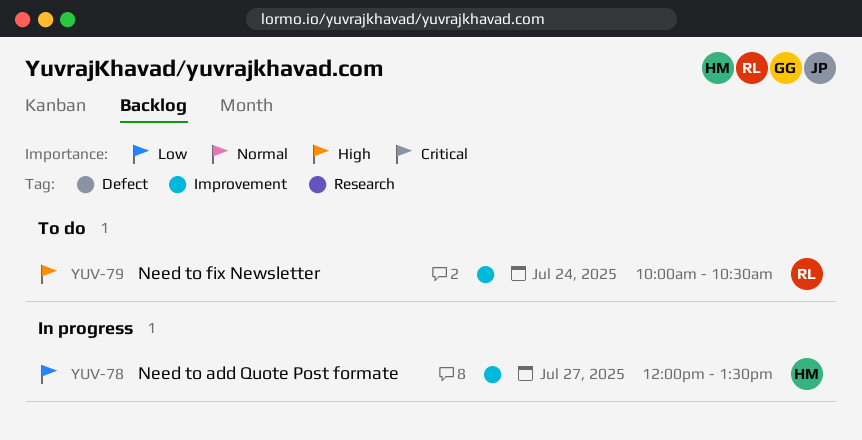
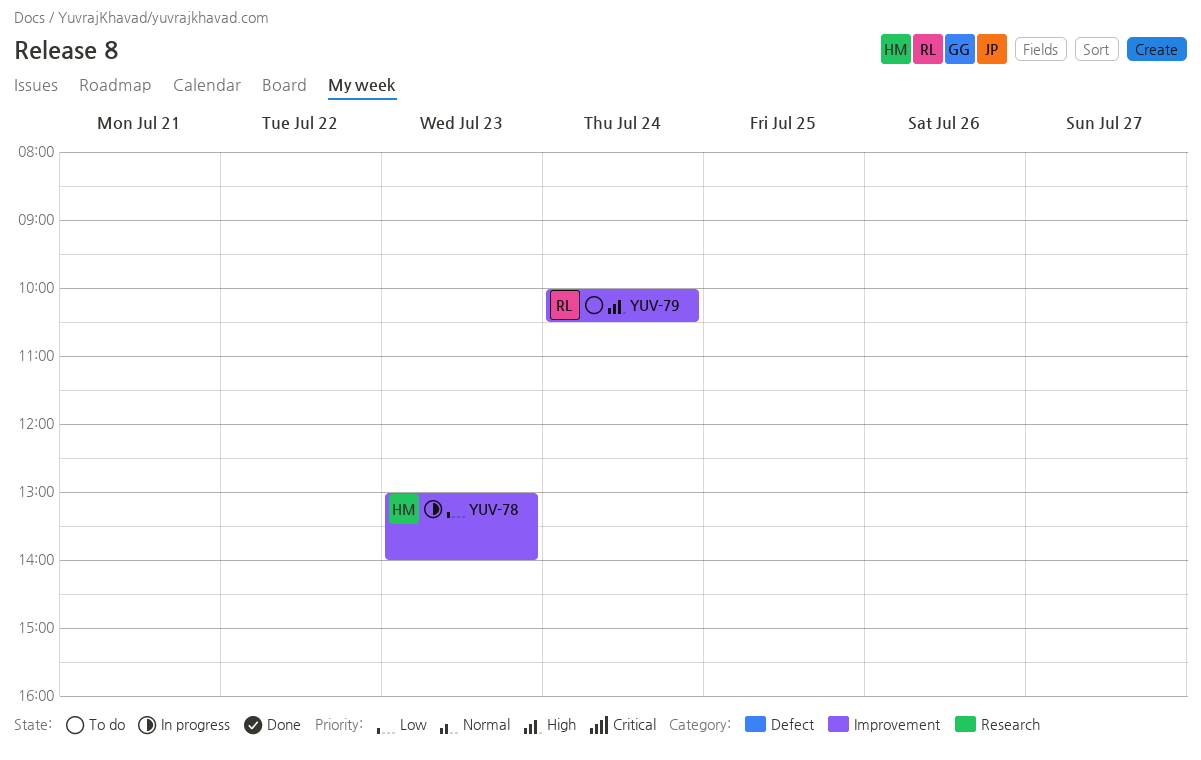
YUV-78, day: Jul 27 -> Jul 23
YUV-78, begins: 12:00 -> 13:00
YUV-78, ends: 13:30 -> 14:00

